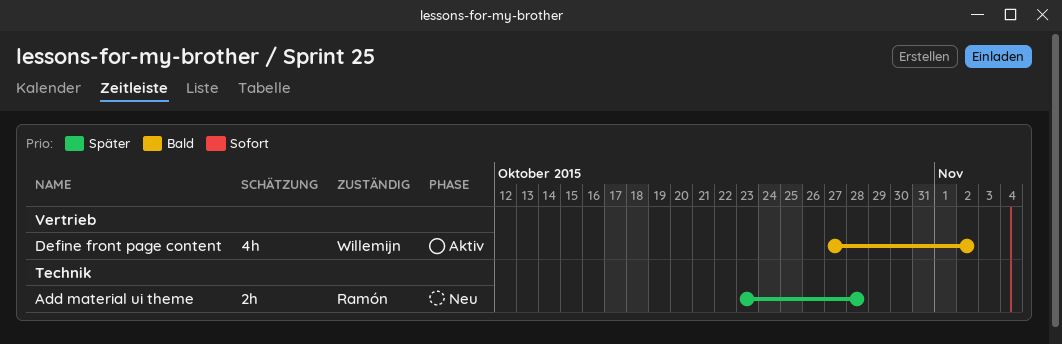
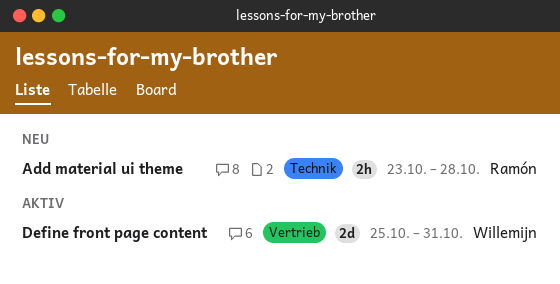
Define front page content, estimate: 4h -> 2d
Define front page content, start: Oct 27 -> Oct 25
Define front page content, due: Nov 2 -> Oct 31

